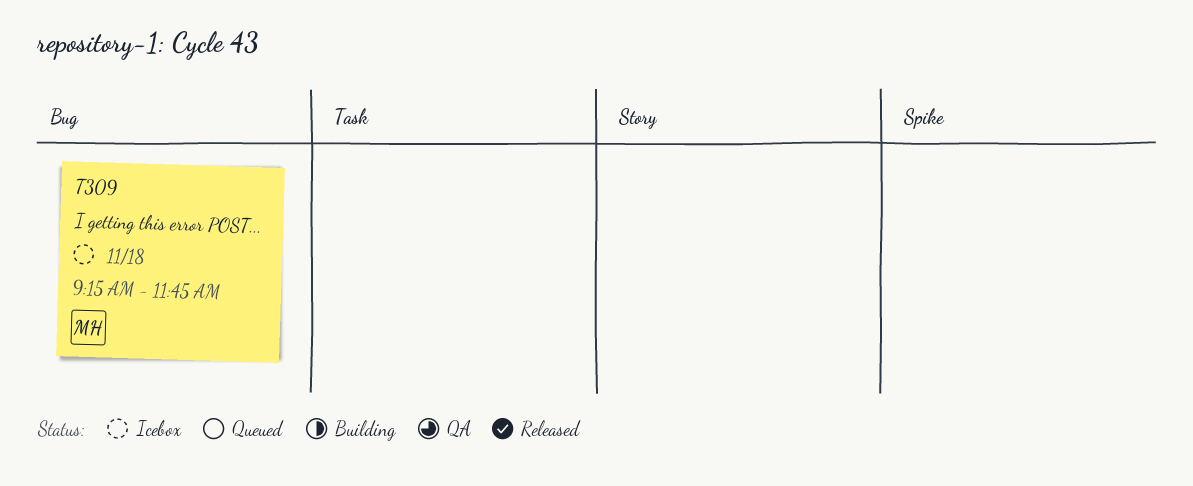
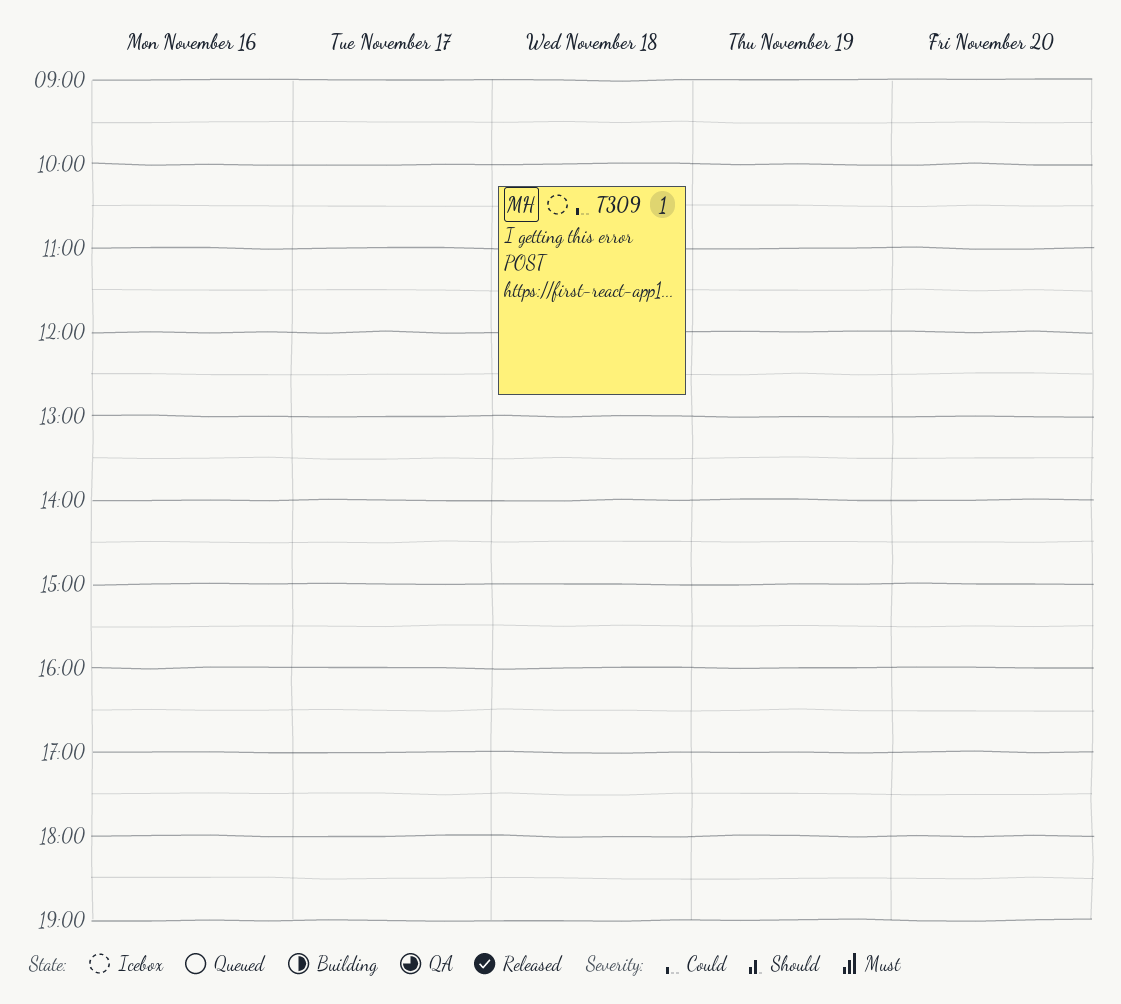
T309, begins: 09:15 -> 10:15
T309, ends: 11:45 -> 12:45

